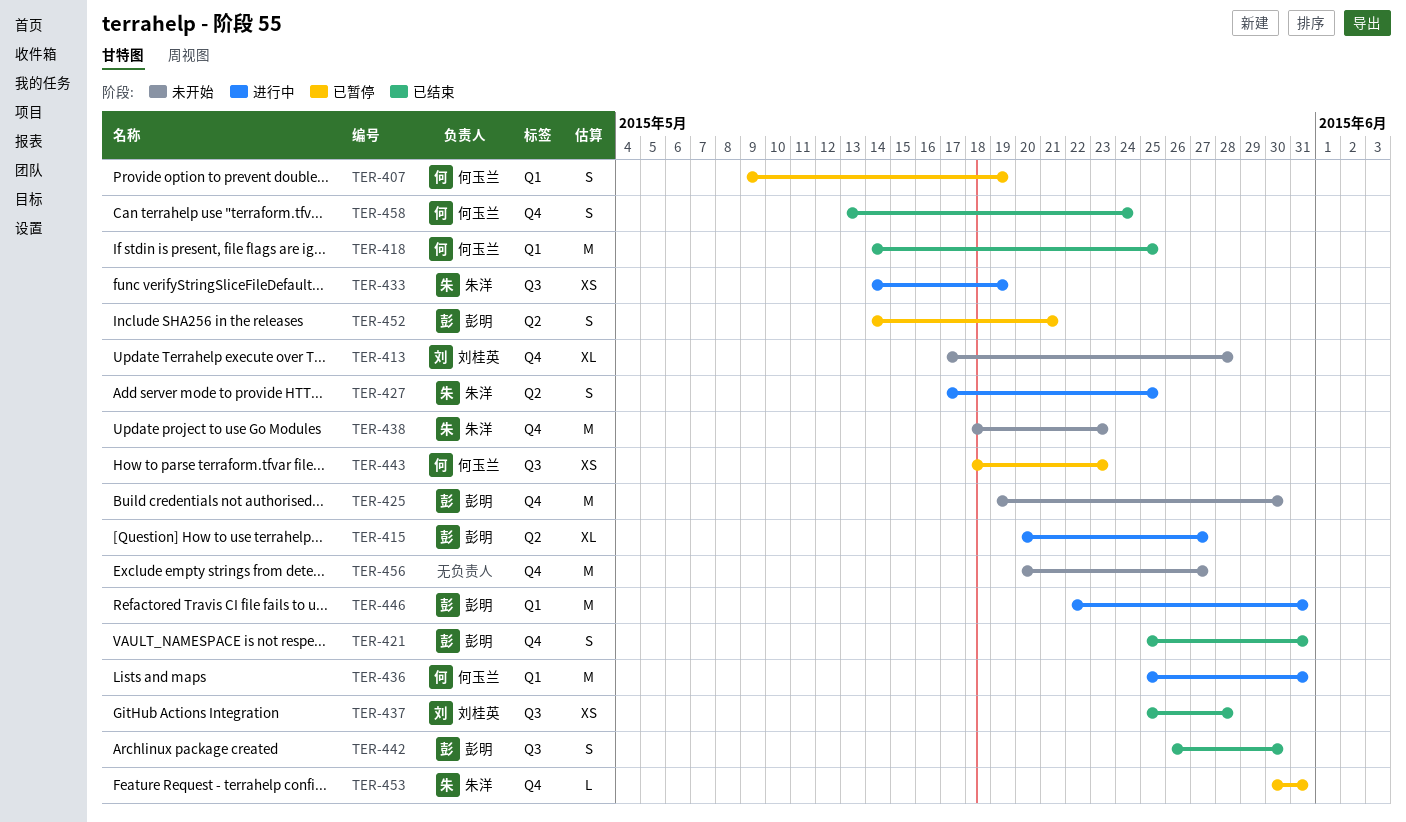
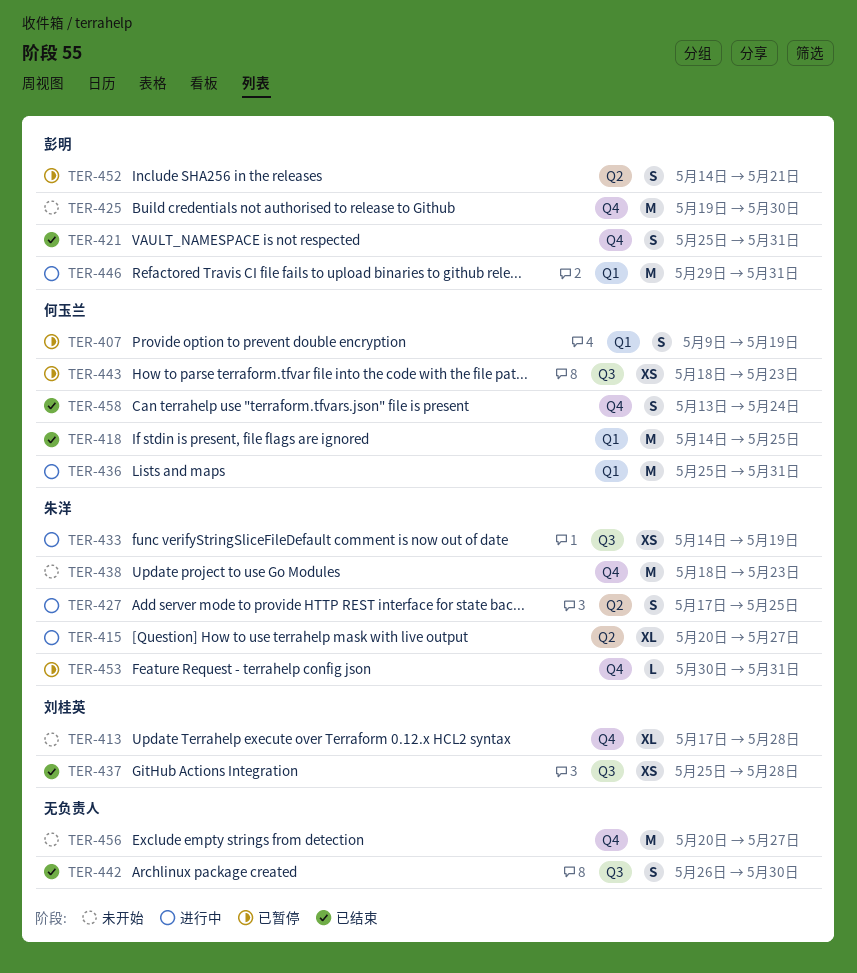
TER-415, owner: 彭明 -> 朱洋
TER-442, owner: 彭明 -> none
TER-446, start: May 22 -> May 29

